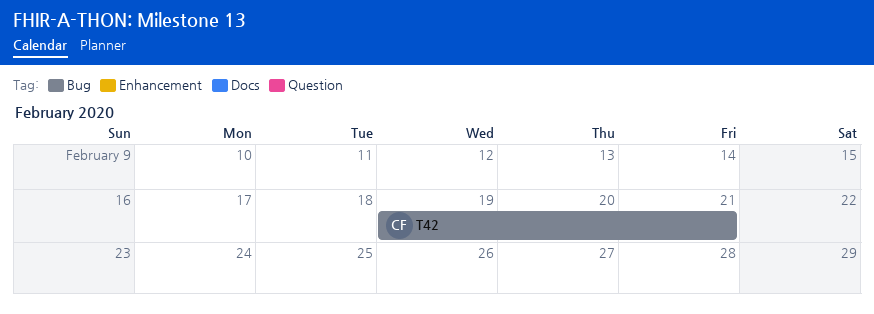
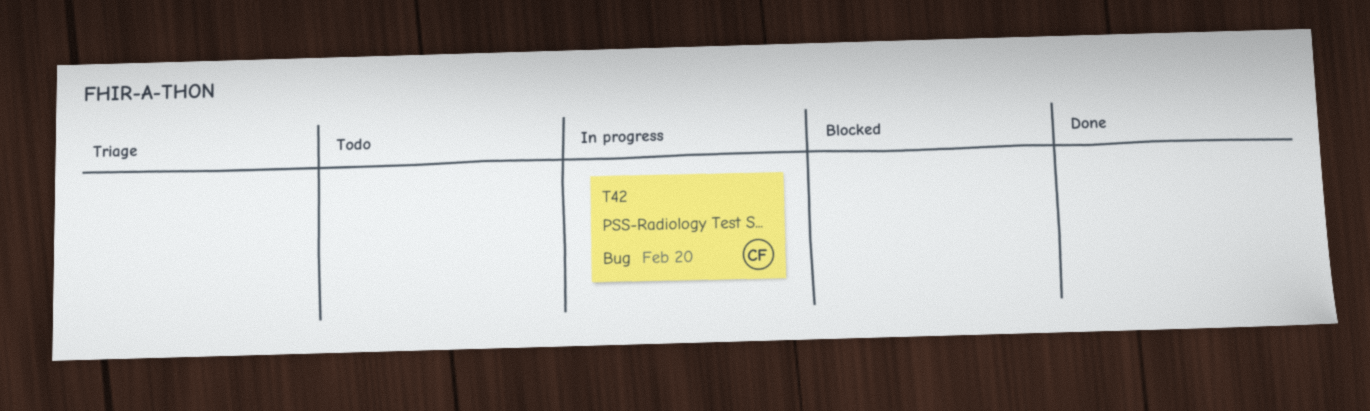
T42, due: Feb 21 -> Feb 20

